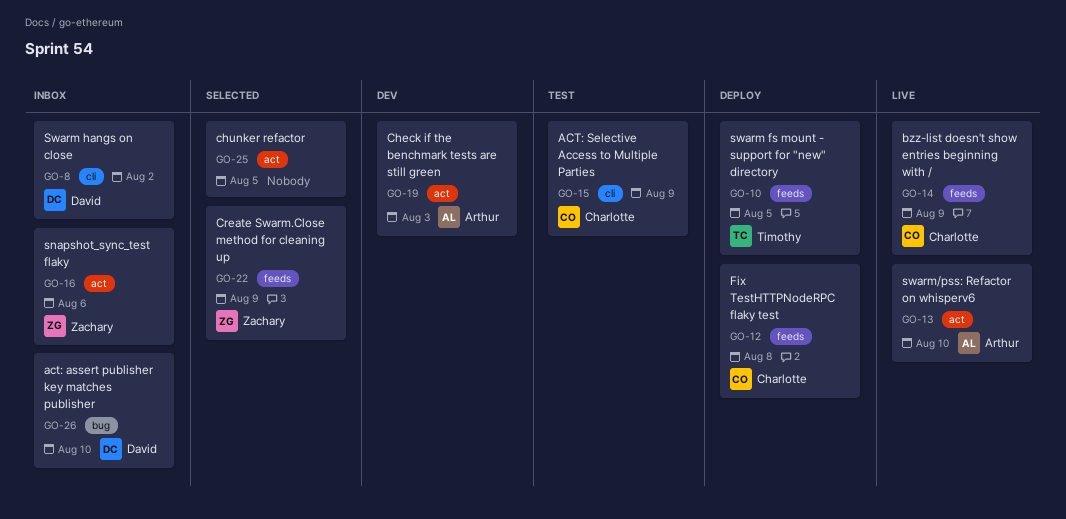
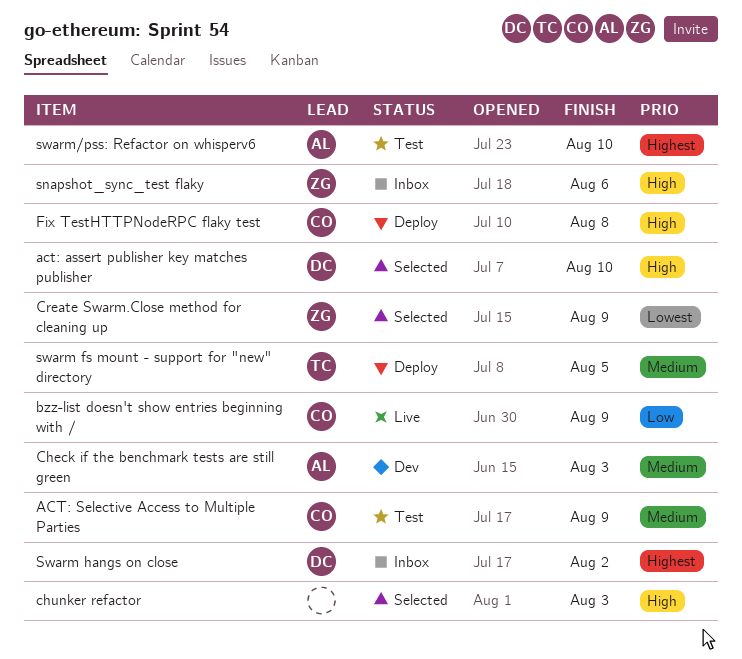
act: assert publisher key matches publisher, status: Inbox -> Selected
chunker refactor, due: Aug 5 -> Aug 3
swarm/pss: Refactor on whisperv6, status: Live -> Test

